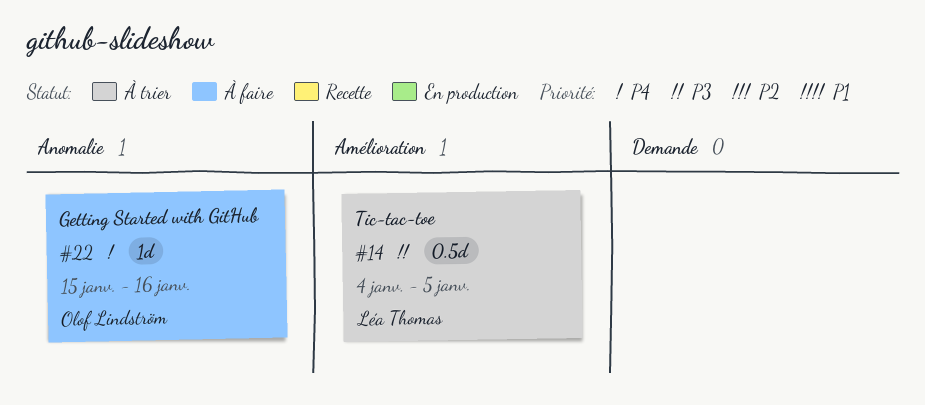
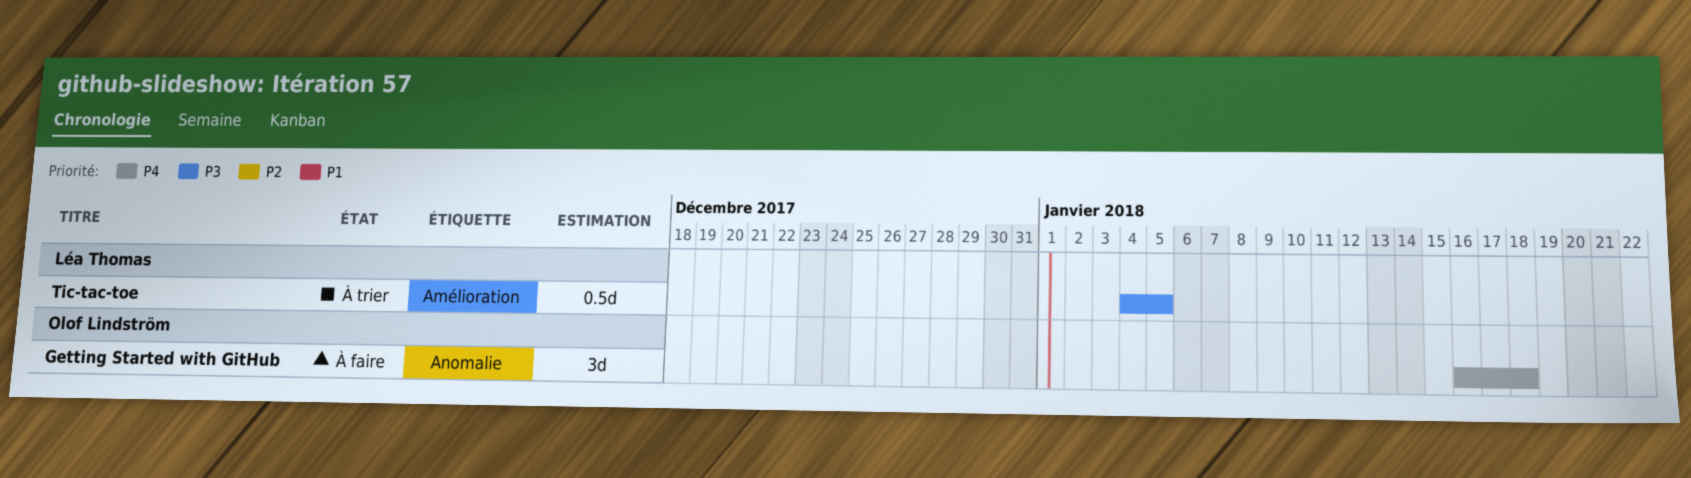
Getting Started with GitHub, estimate: 1d -> 3d
Getting Started with GitHub, start: Jan 15 -> Jan 16
Getting Started with GitHub, due: Jan 16 -> Jan 18

